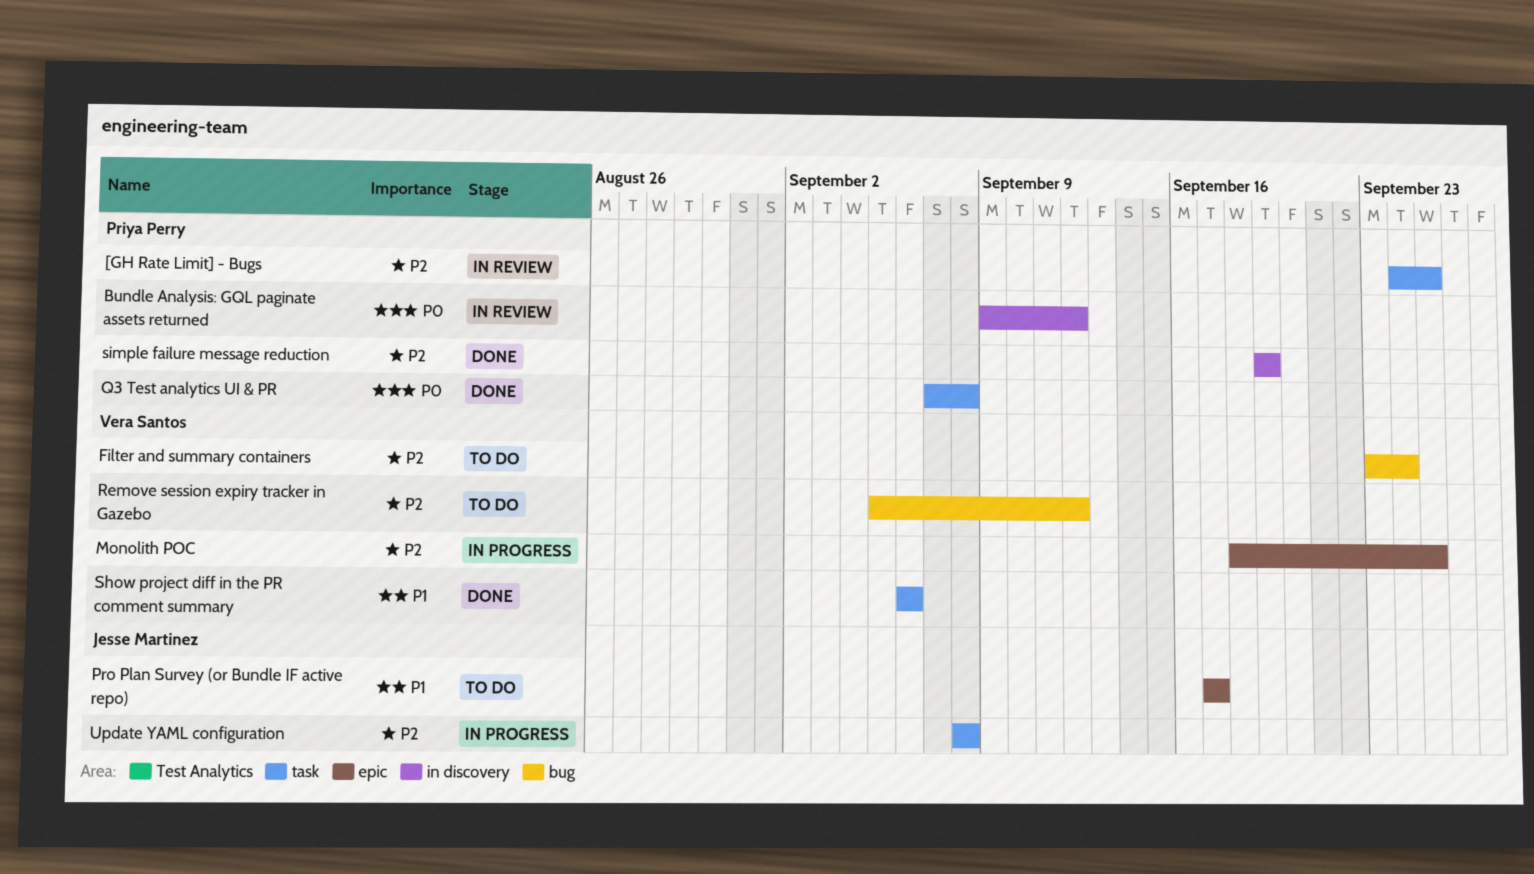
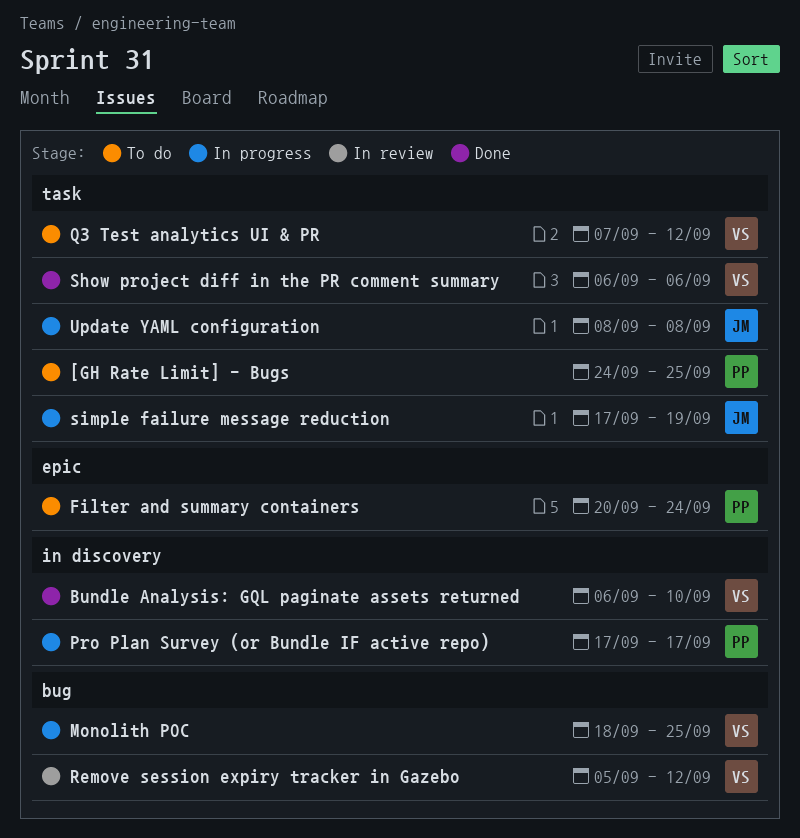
[GH Rate Limit] - Bugs, status: In review -> To do
Bundle Analysis: GQL paginate assets returned, status: In review -> Done
Bundle Analysis: GQL paginate assets returned, owner: Priya Perry -> Vera Santos
Bundle Analysis: GQL paginate assets returned, start: Sep 9 -> Sep 6
Bundle Analysis: GQL paginate assets returned, due: Sep 12 -> Sep 10
Filter and summary containers, owner: Vera Santos -> Priya Perry
Filter and summary containers, label: bug -> epic
Filter and summary containers, start: Sep 23 -> Sep 20
Monolith POC, label: epic -> bug
Pro Plan Survey (or Bundle IF active repo), status: To do -> In progress
Pro Plan Survey (or Bundle IF active repo), owner: Jesse Martinez -> Priya Perry
Pro Plan Survey (or Bundle IF active repo), label: epic -> in discovery
Q3 Test analytics UI & PR, status: Done -> To do
Q3 Test analytics UI & PR, owner: Priya Perry -> Vera Santos
Q3 Test analytics UI & PR, due: Sep 8 -> Sep 12
Remove session expiry tracker in Gazebo, status: To do -> In review
simple failure message reduction, status: Done -> In progress
simple failure message reduction, owner: Priya Perry -> Jesse Martinez
simple failure message reduction, label: in discovery -> task
simple failure message reduction, start: Sep 19 -> Sep 17

